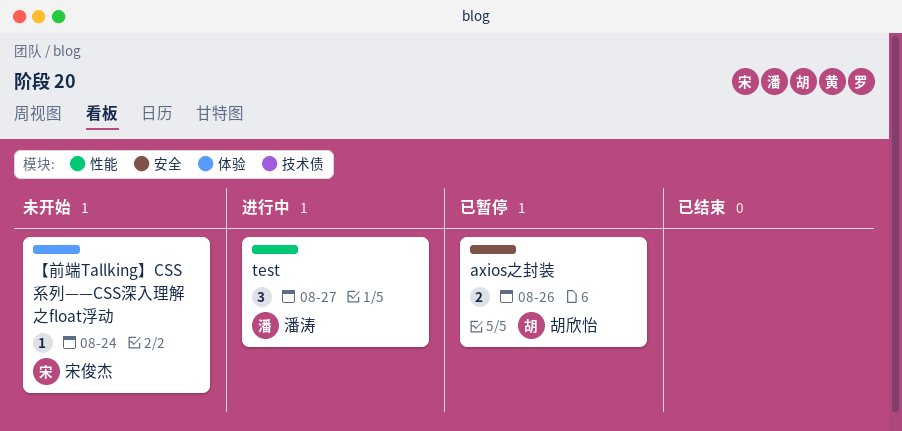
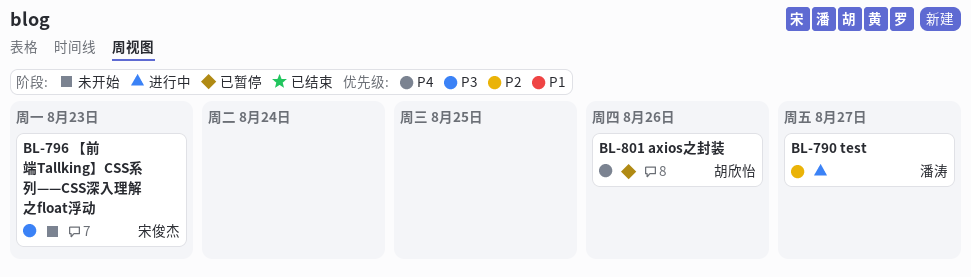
【前端Tallking】CSS系列——CSS深入理解之float浮动, due: Aug 24 -> Aug 23

